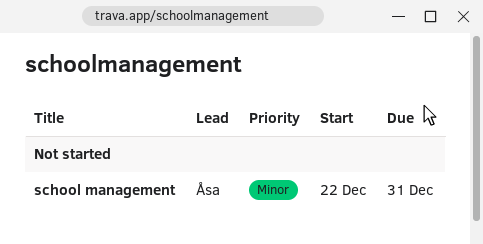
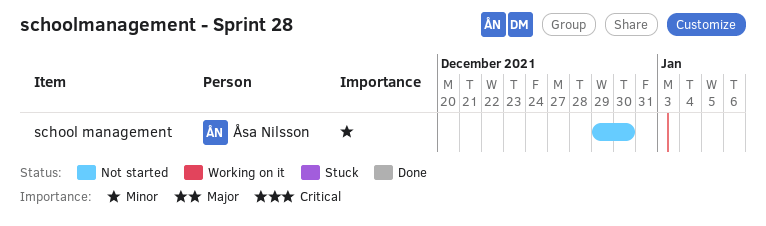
school management, start: Dec 22 -> Dec 29
school management, due: Dec 31 -> Dec 30

